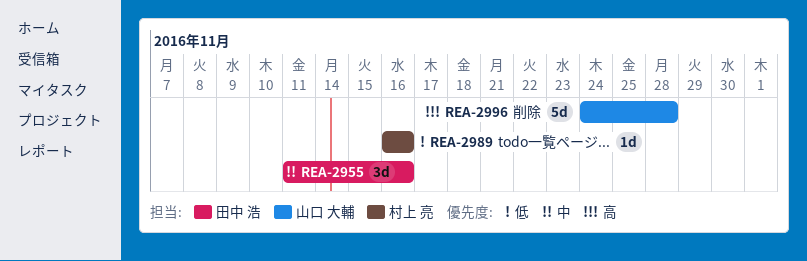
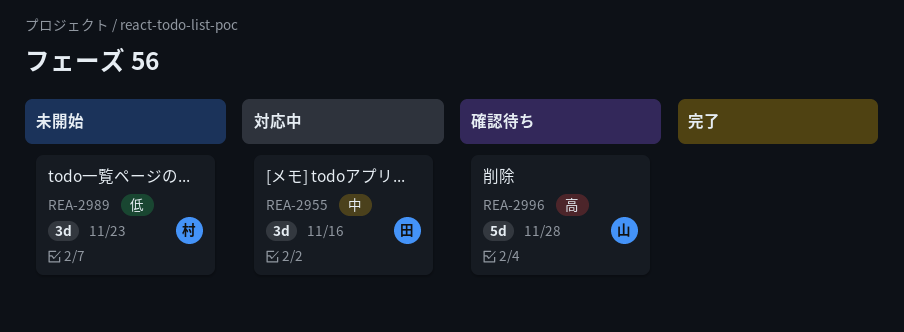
REA-2989, estimate: 1d -> 3d
REA-2989, due: Nov 16 -> Nov 23

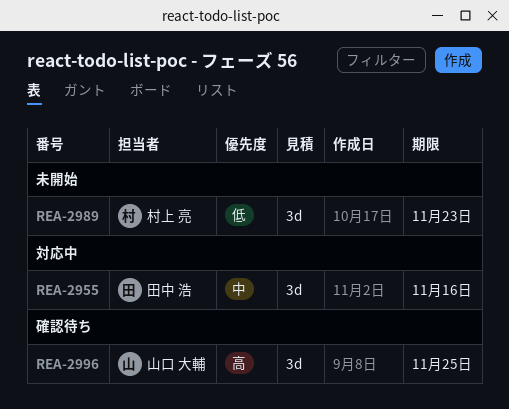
REA-2996, estimate: 5d -> 3d
REA-2996, due: Nov 28 -> Nov 25

